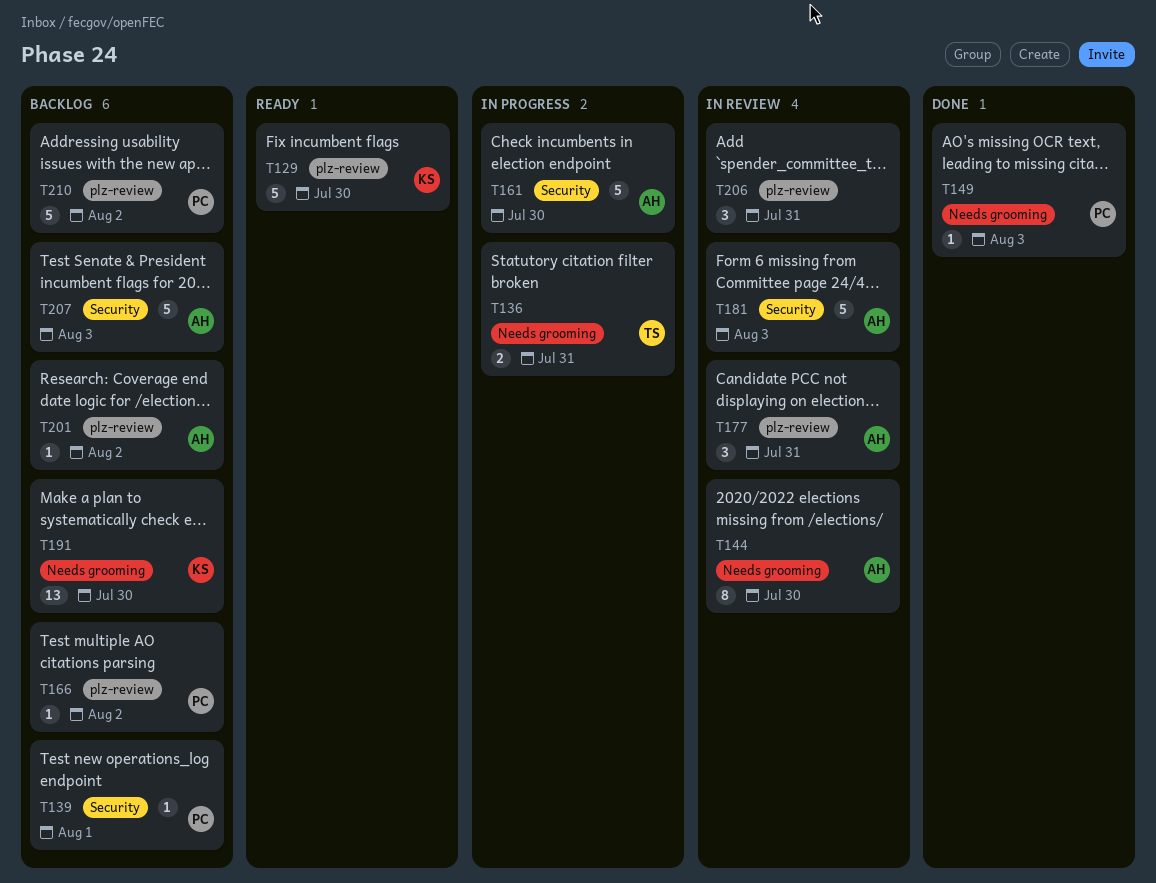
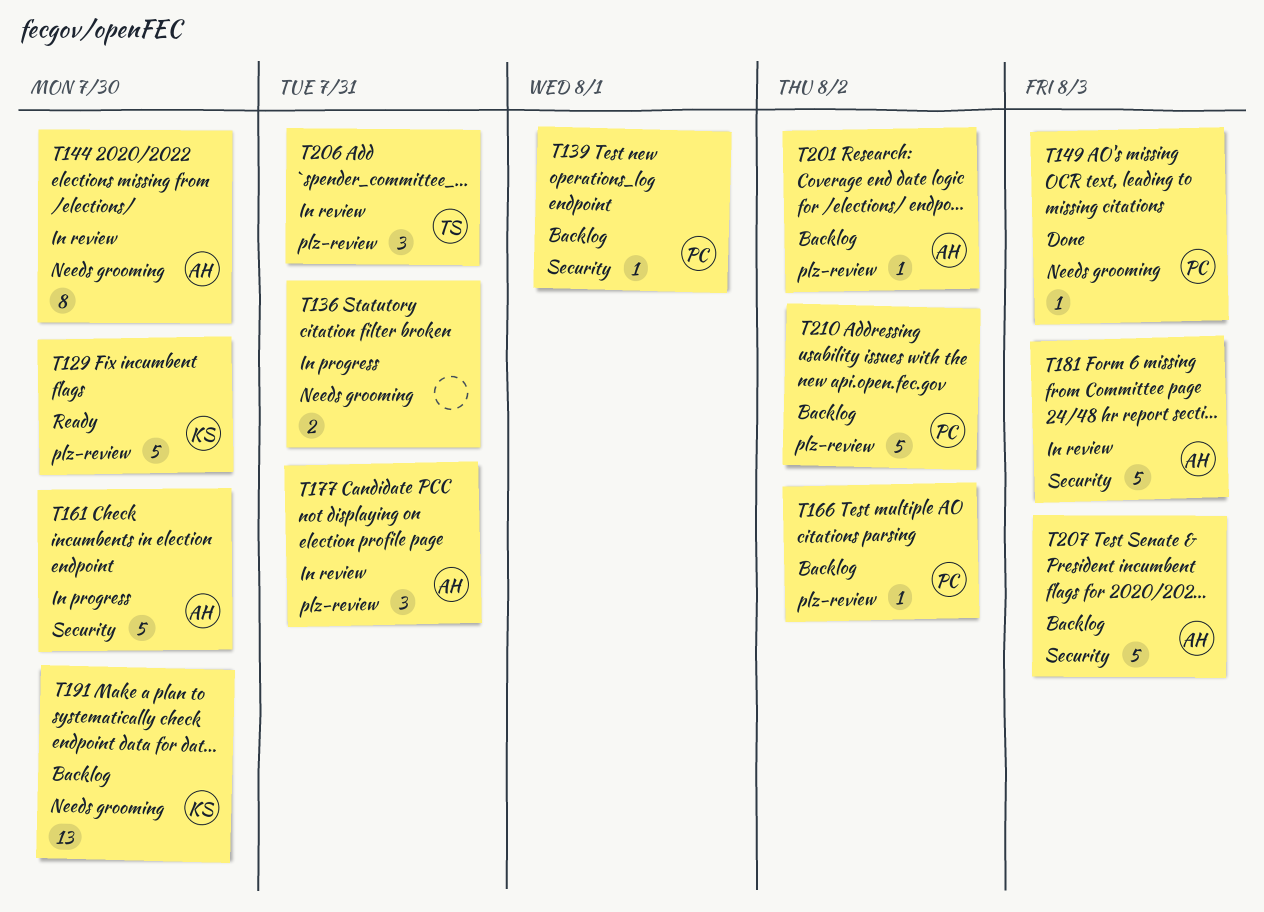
T136, owner: TS -> none
T206, owner: none -> TS

